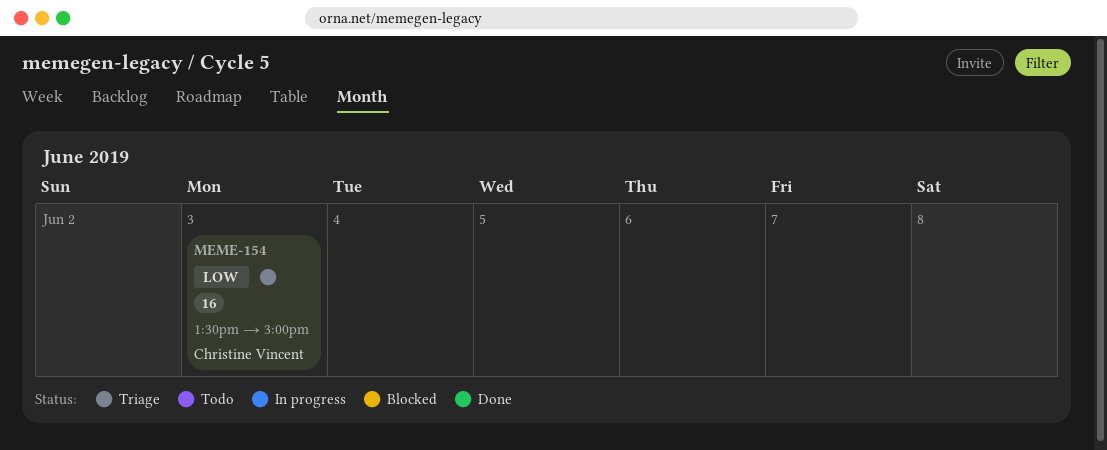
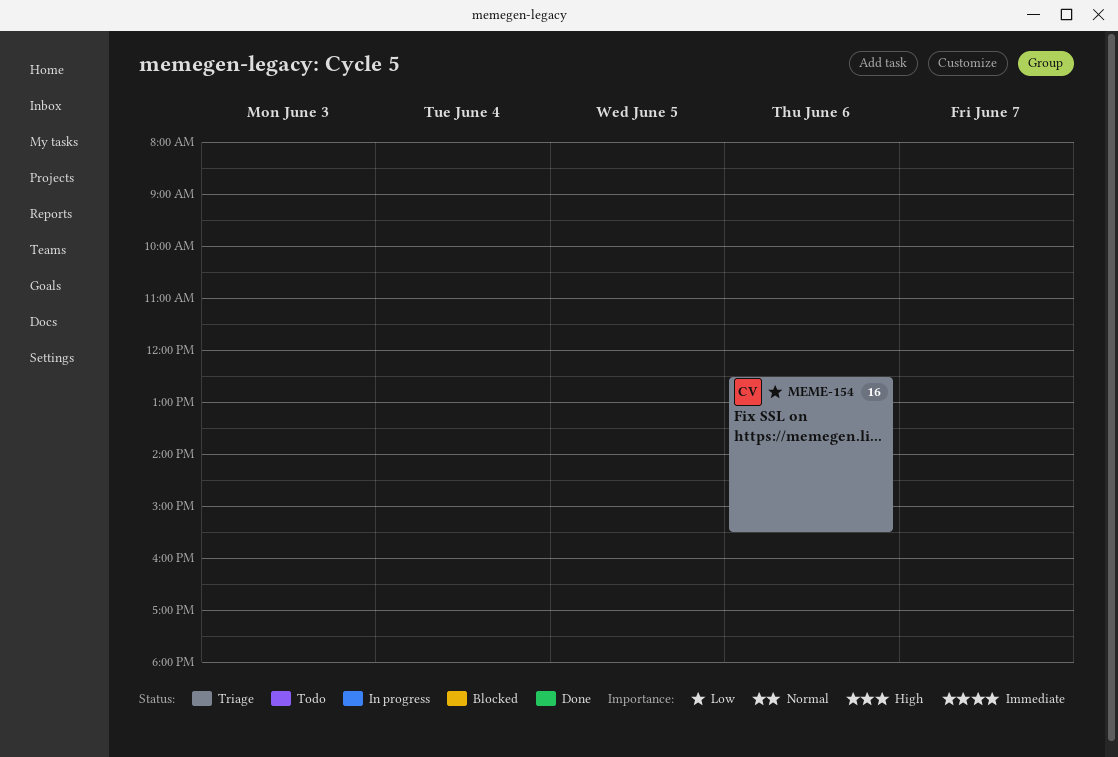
MEME-154, day: Jun 3 -> Jun 6
MEME-154, begins: 13:30 -> 12:30
MEME-154, ends: 15:00 -> 15:30

